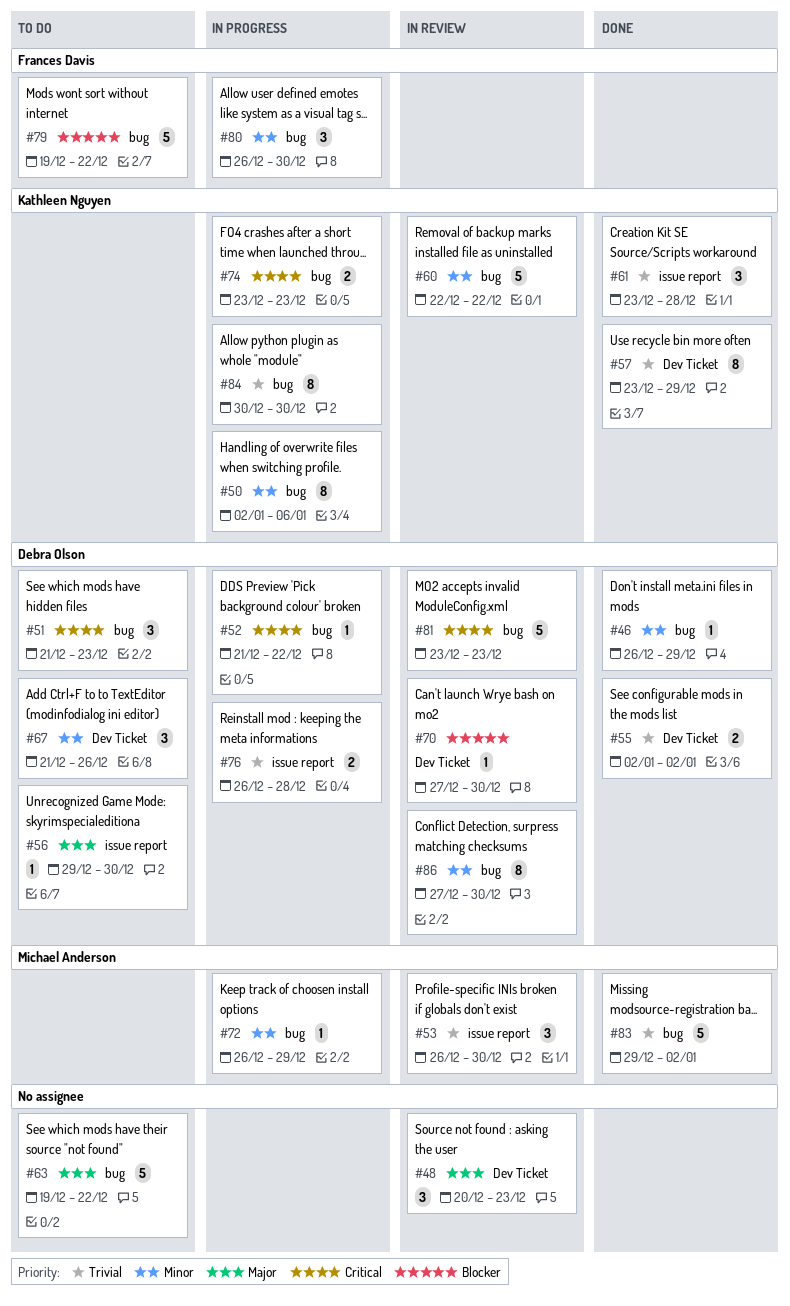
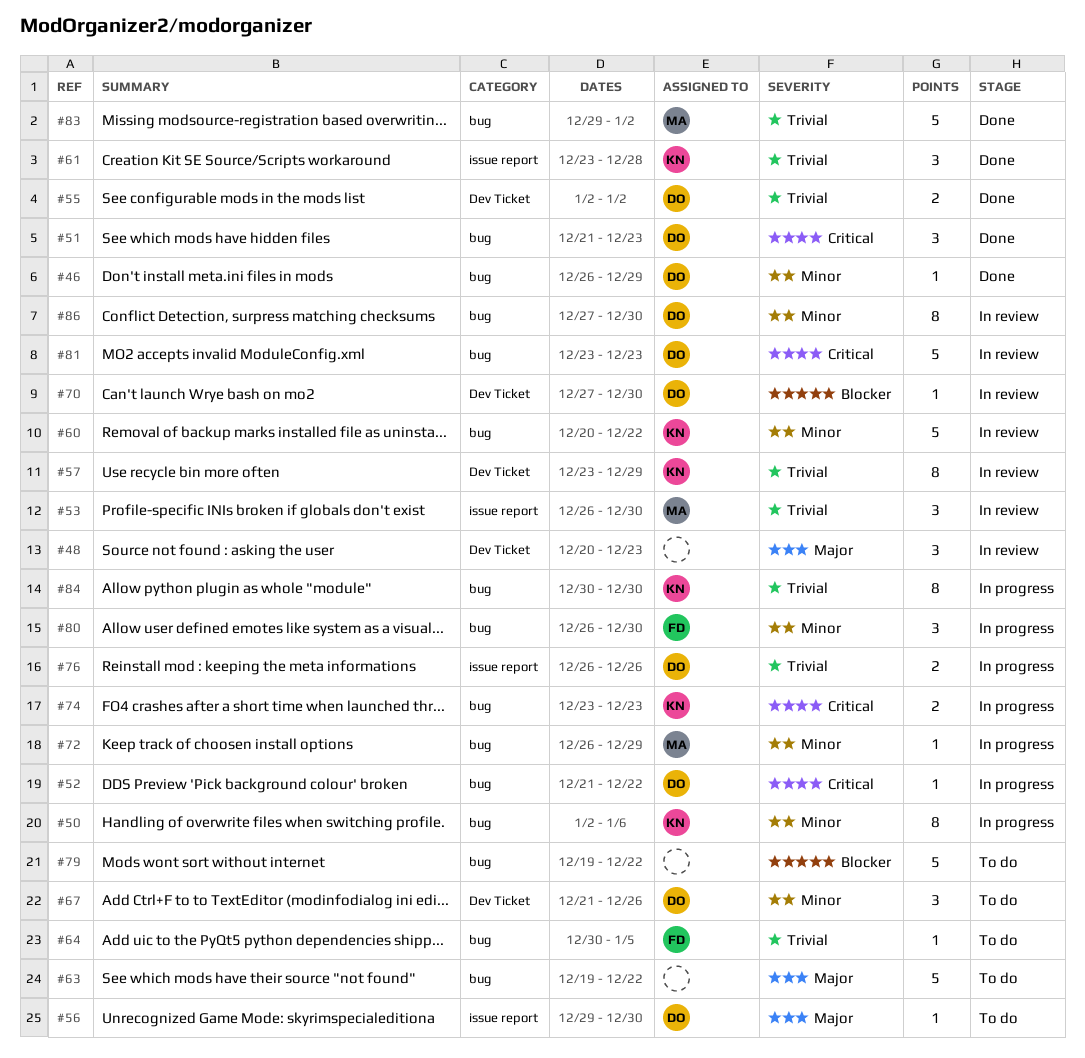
#51, status: To do -> Done
#57, status: Done -> In review
#60, start: Dec 22 -> Dec 20
#64: none -> present
#76, due: Dec 28 -> Dec 26
#79, owner: Frances Davis -> none

